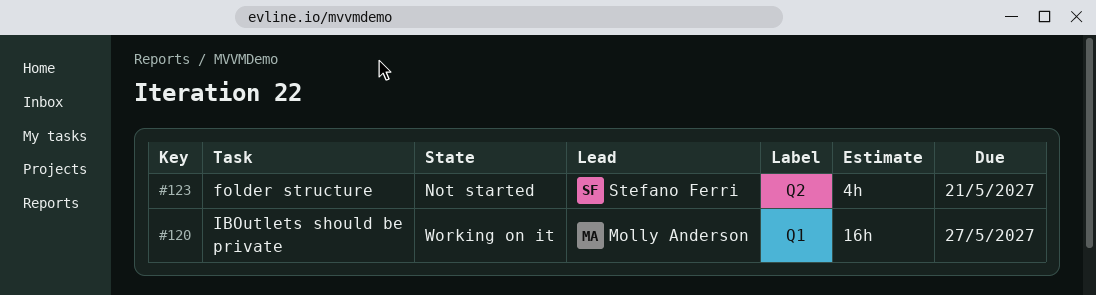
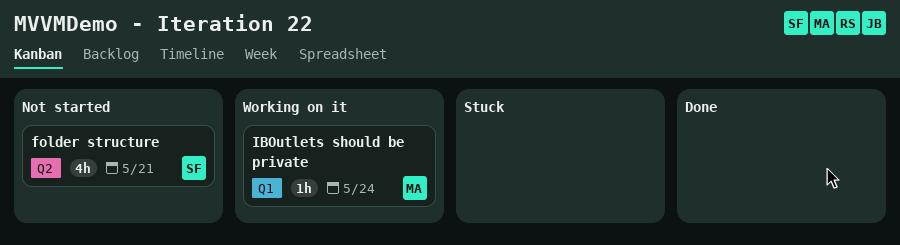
IBOutlets should be private, estimate: 16h -> 1h
IBOutlets should be private, due: May 27 -> May 24

